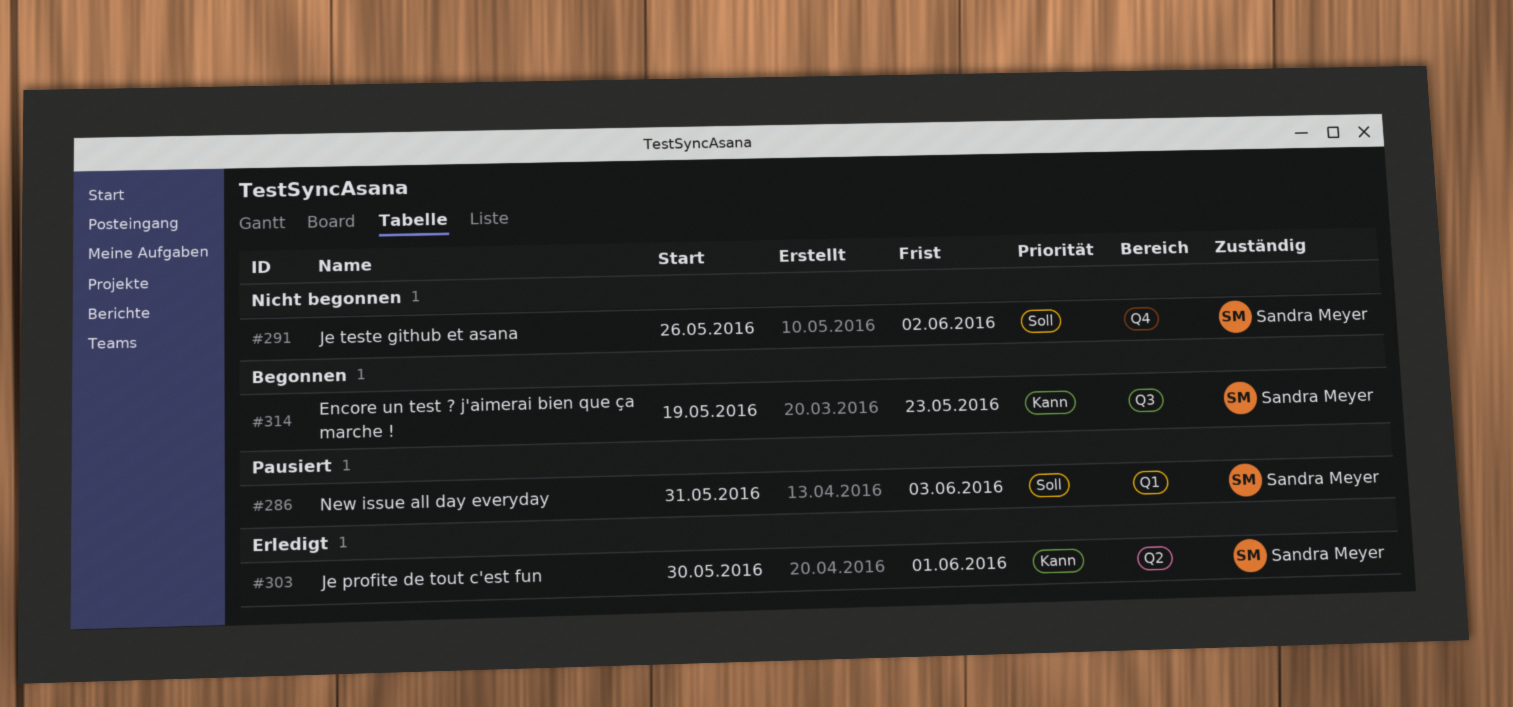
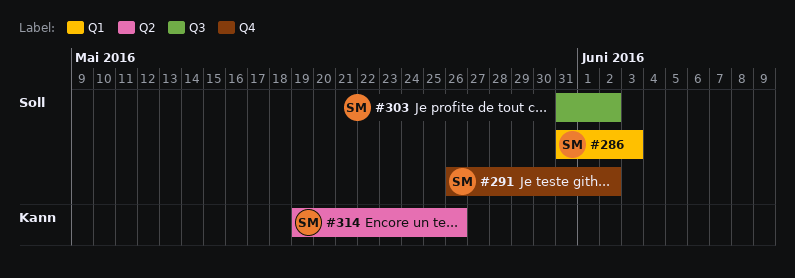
#303, priority: Kann -> Soll
#303, label: Q2 -> Q3
#303, start: May 30 -> May 31
#303, due: Jun 1 -> Jun 2
#314, label: Q3 -> Q2
#314, due: May 23 -> May 26

